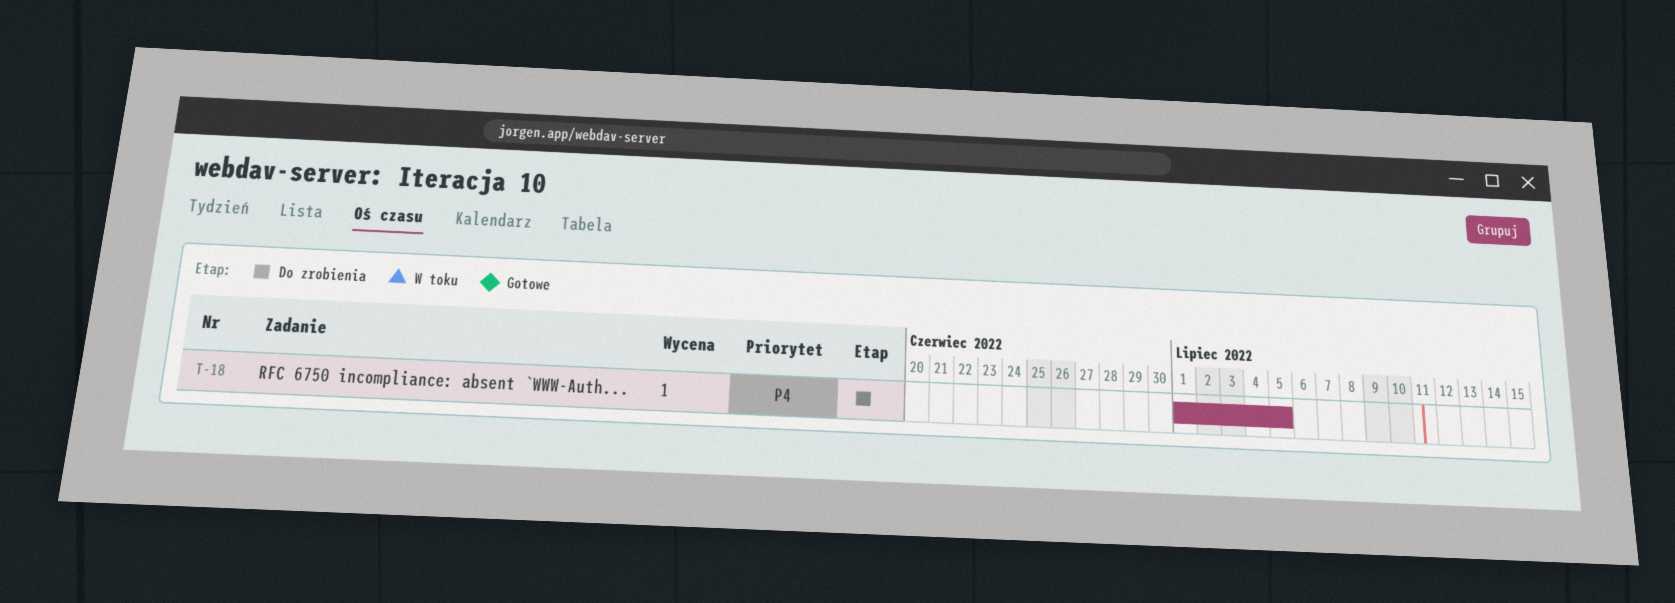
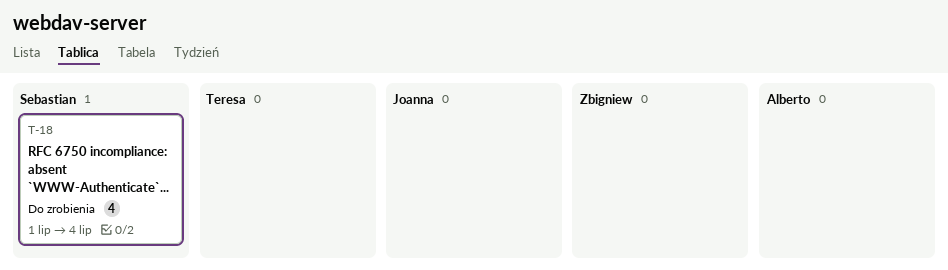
T-18, estimate: 1 -> 4
T-18, due: Jul 5 -> Jul 4

